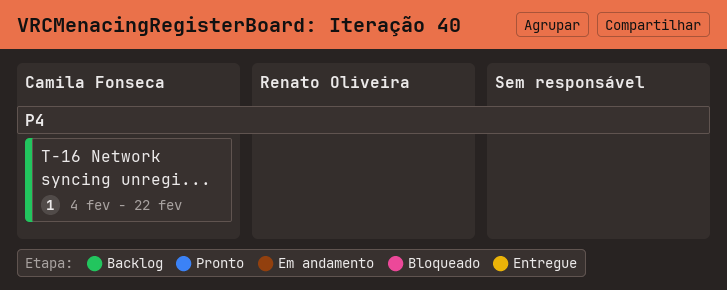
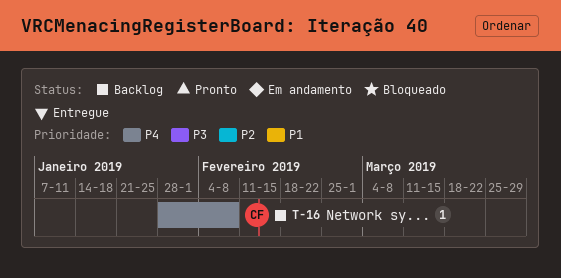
T-16, start: Feb 4 -> Jan 28
T-16, due: Feb 22 -> Feb 8

